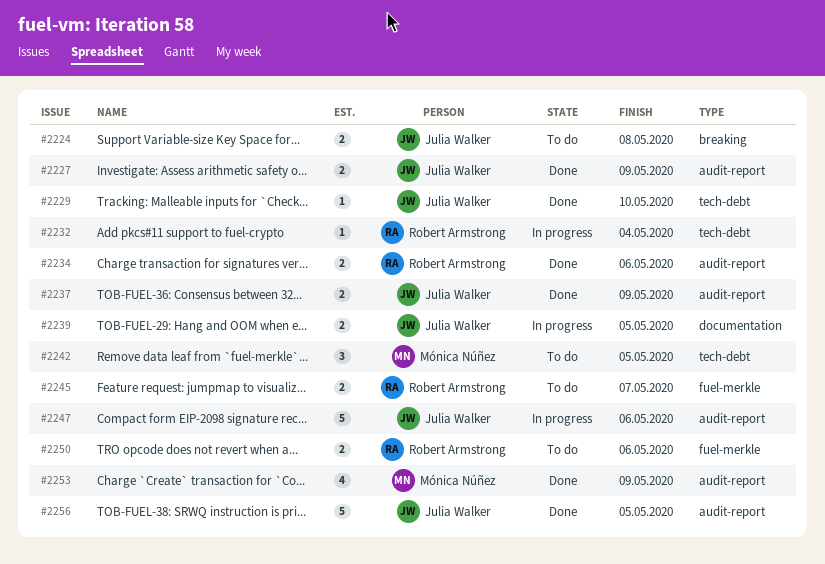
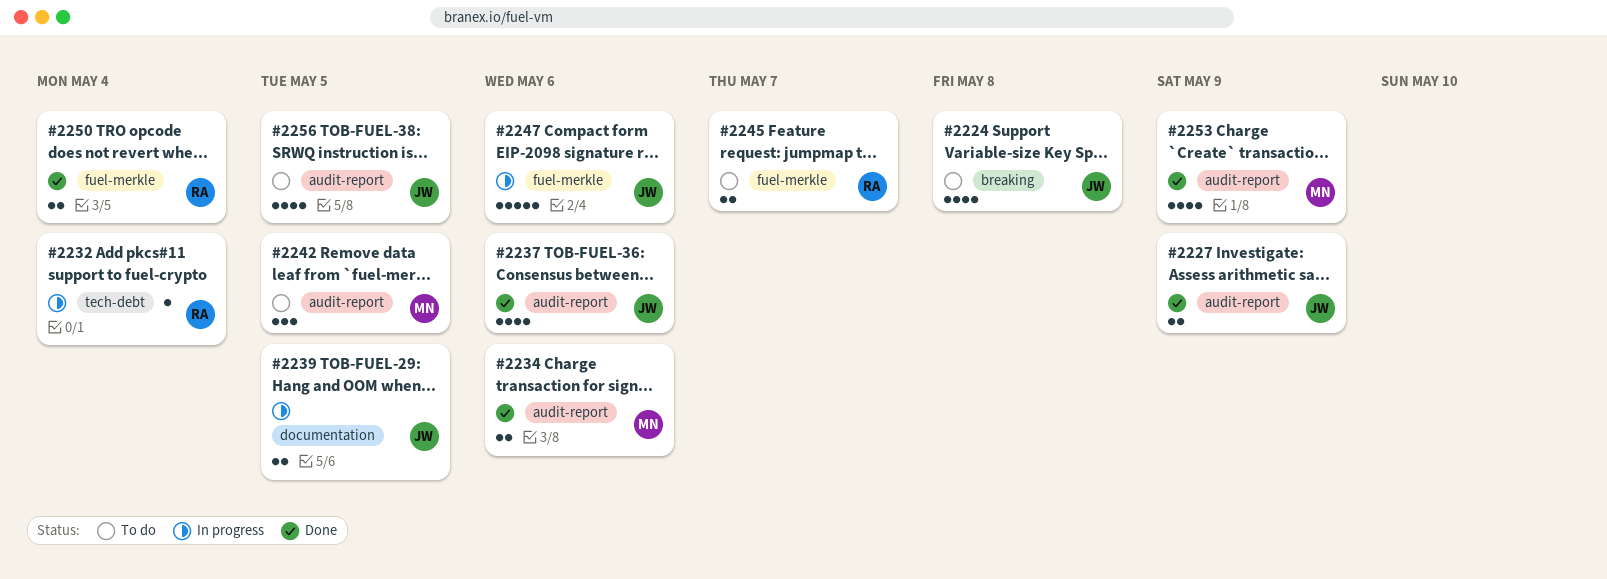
#2224, estimate: 2 -> 4
#2229: present -> none
#2234, owner: Robert Armstrong -> Mónica Núñez
#2237, estimate: 2 -> 4
#2237, due: May 9 -> May 6
#2242, label: tech-debt -> audit-report
#2247, label: audit-report -> fuel-merkle
#2250, status: To do -> Done
#2250, due: May 6 -> May 4
#2256, status: Done -> To do
#2256, estimate: 5 -> 4

